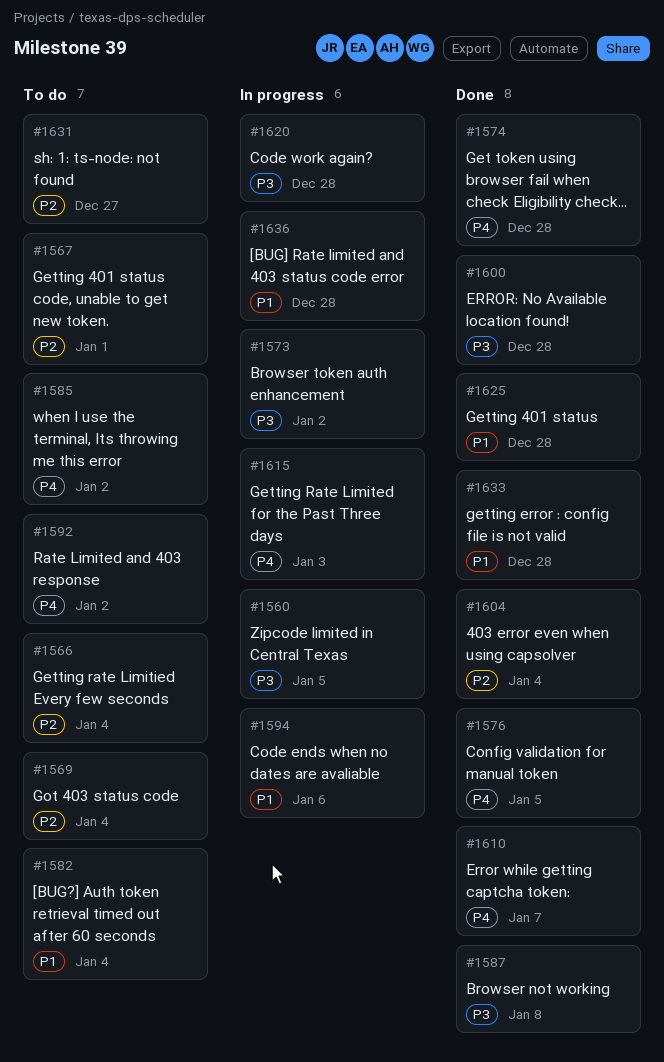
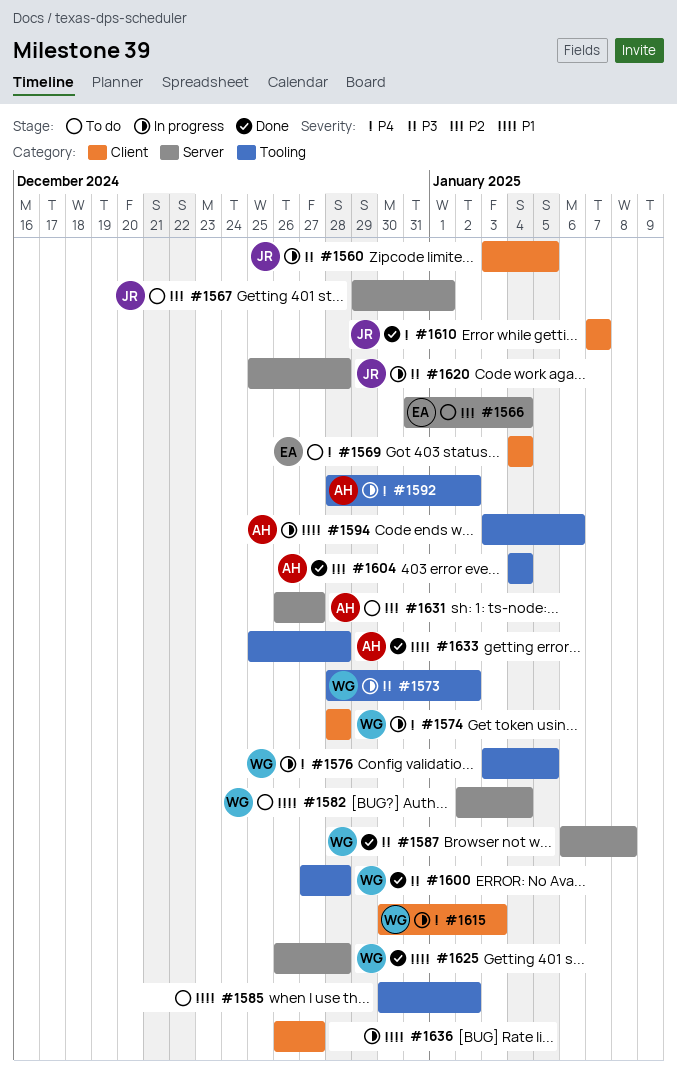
#1569, priority: P2 -> P4
#1574, status: Done -> In progress
#1576, status: Done -> In progress
#1585, priority: P4 -> P1
#1592, status: To do -> In progress
#1636, due: Dec 28 -> Dec 27

